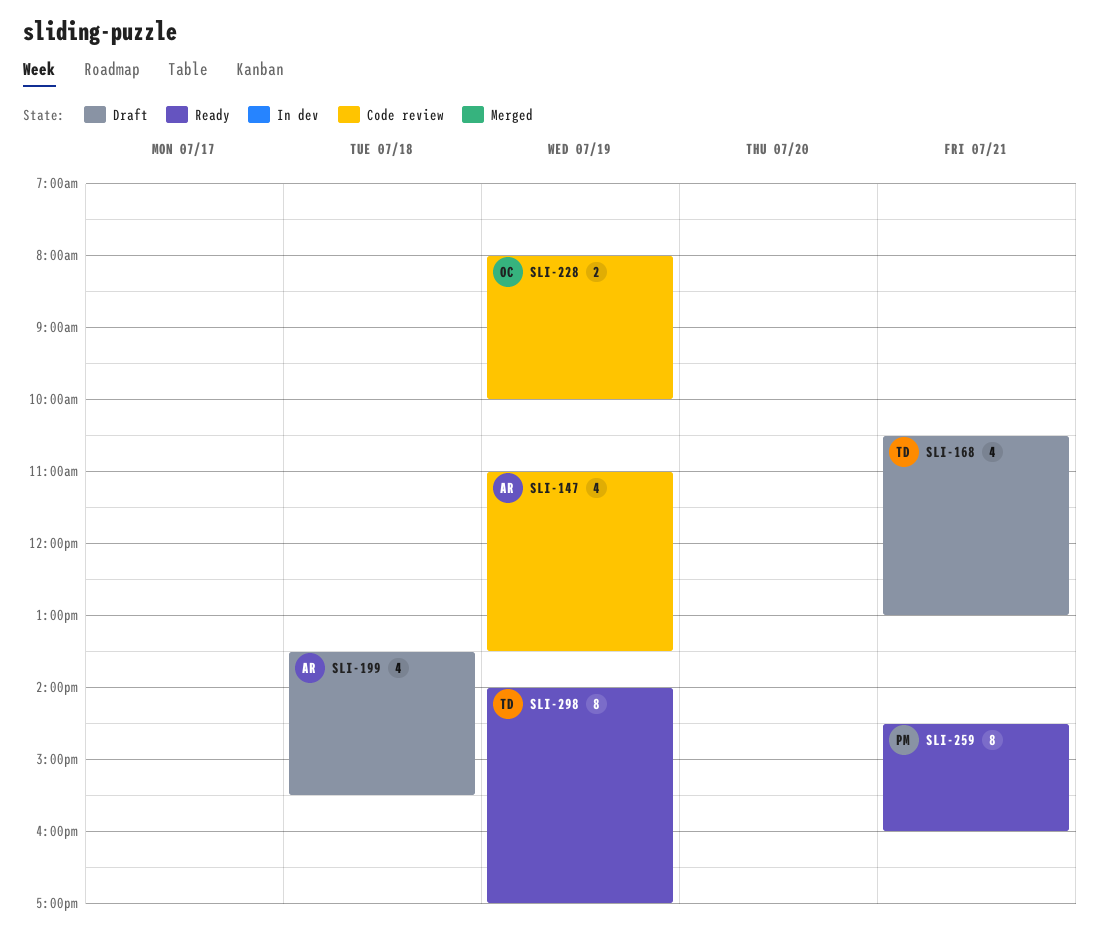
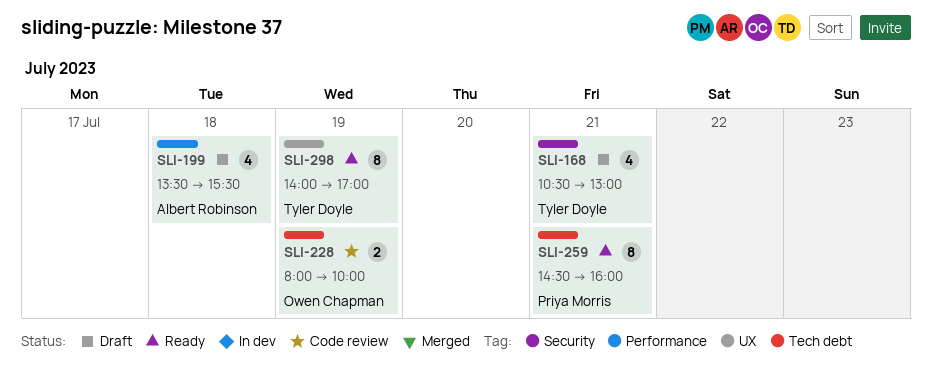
SLI-147: present -> none

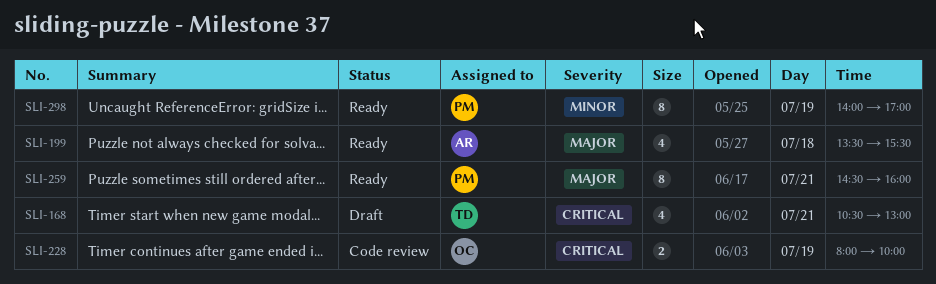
SLI-199, status: Draft -> Ready
SLI-298, owner: Tyler Doyle -> Priya Morris

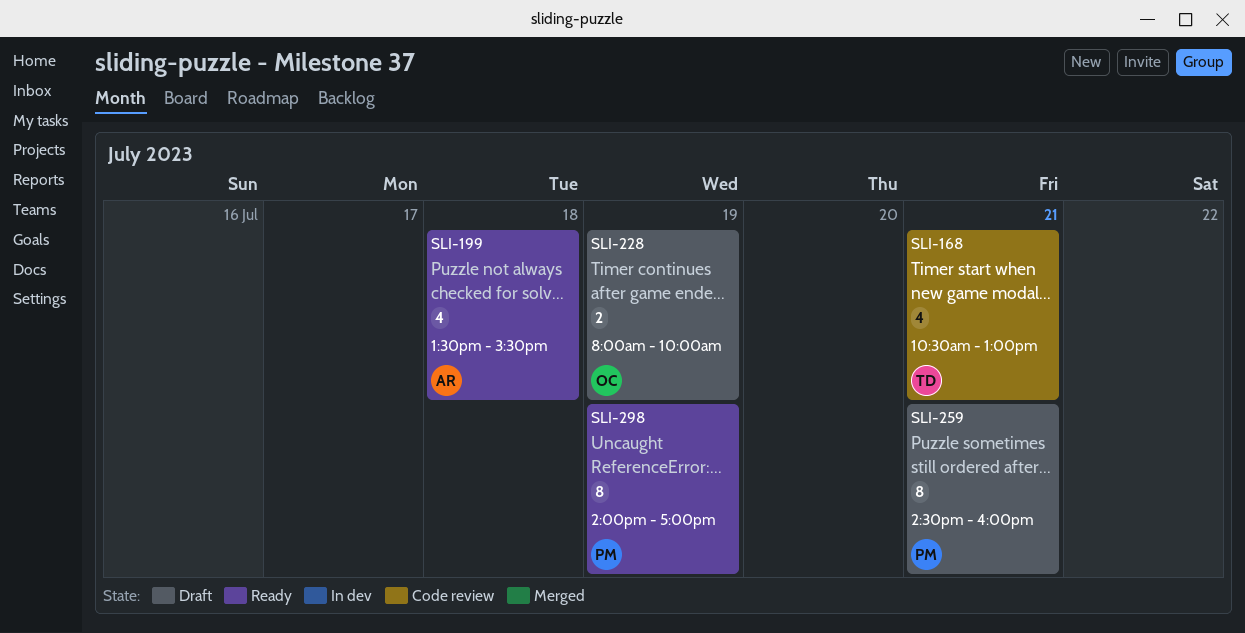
SLI-168, status: Draft -> Code review
SLI-228, status: Code review -> Draft
SLI-259, status: Ready -> Draft

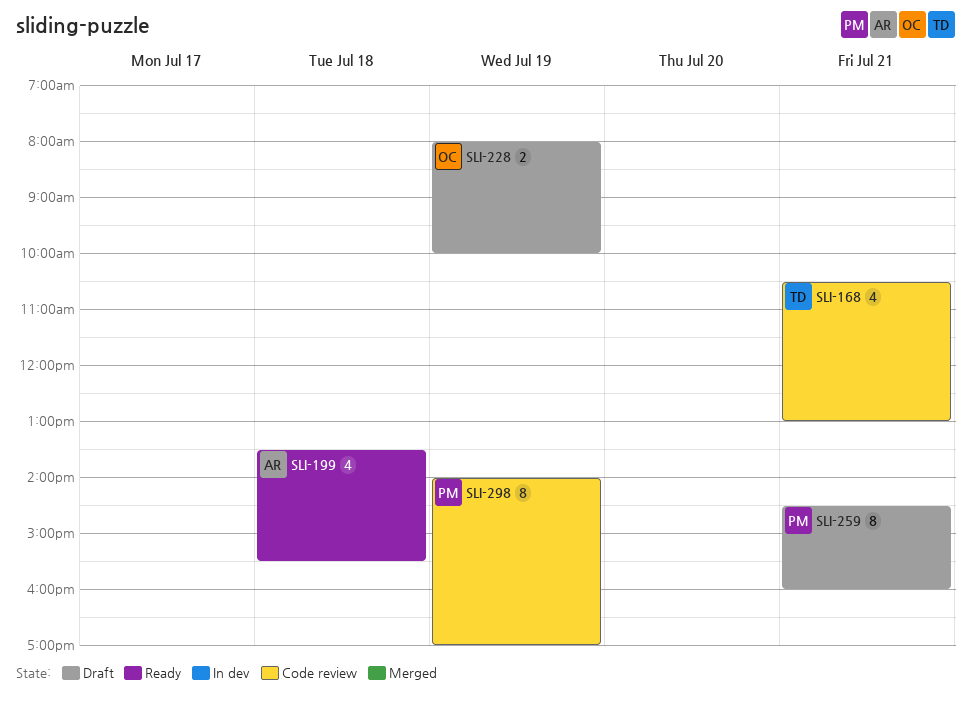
SLI-298, status: Ready -> Code review

